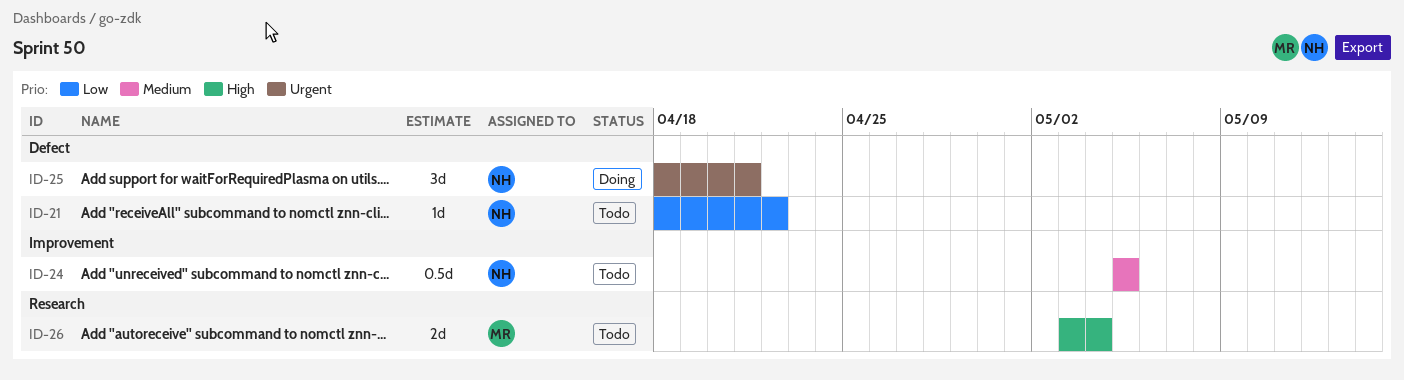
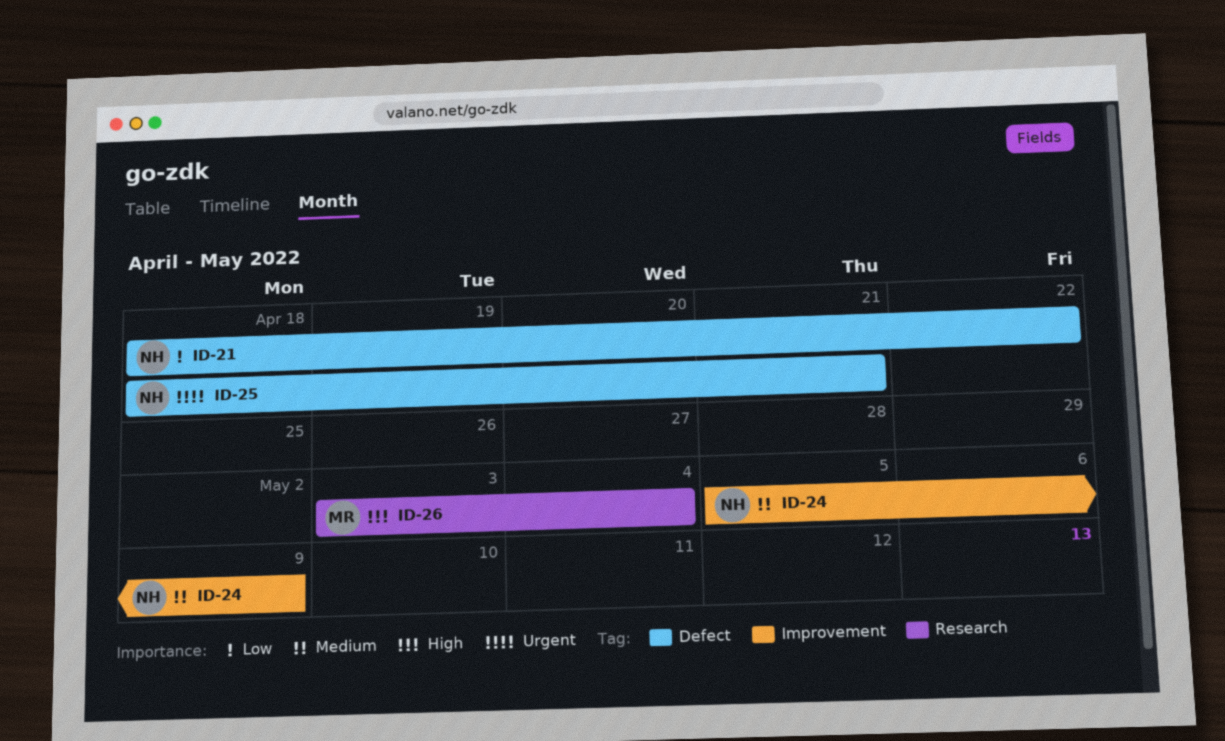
ID-24, due: May 5 -> May 9

